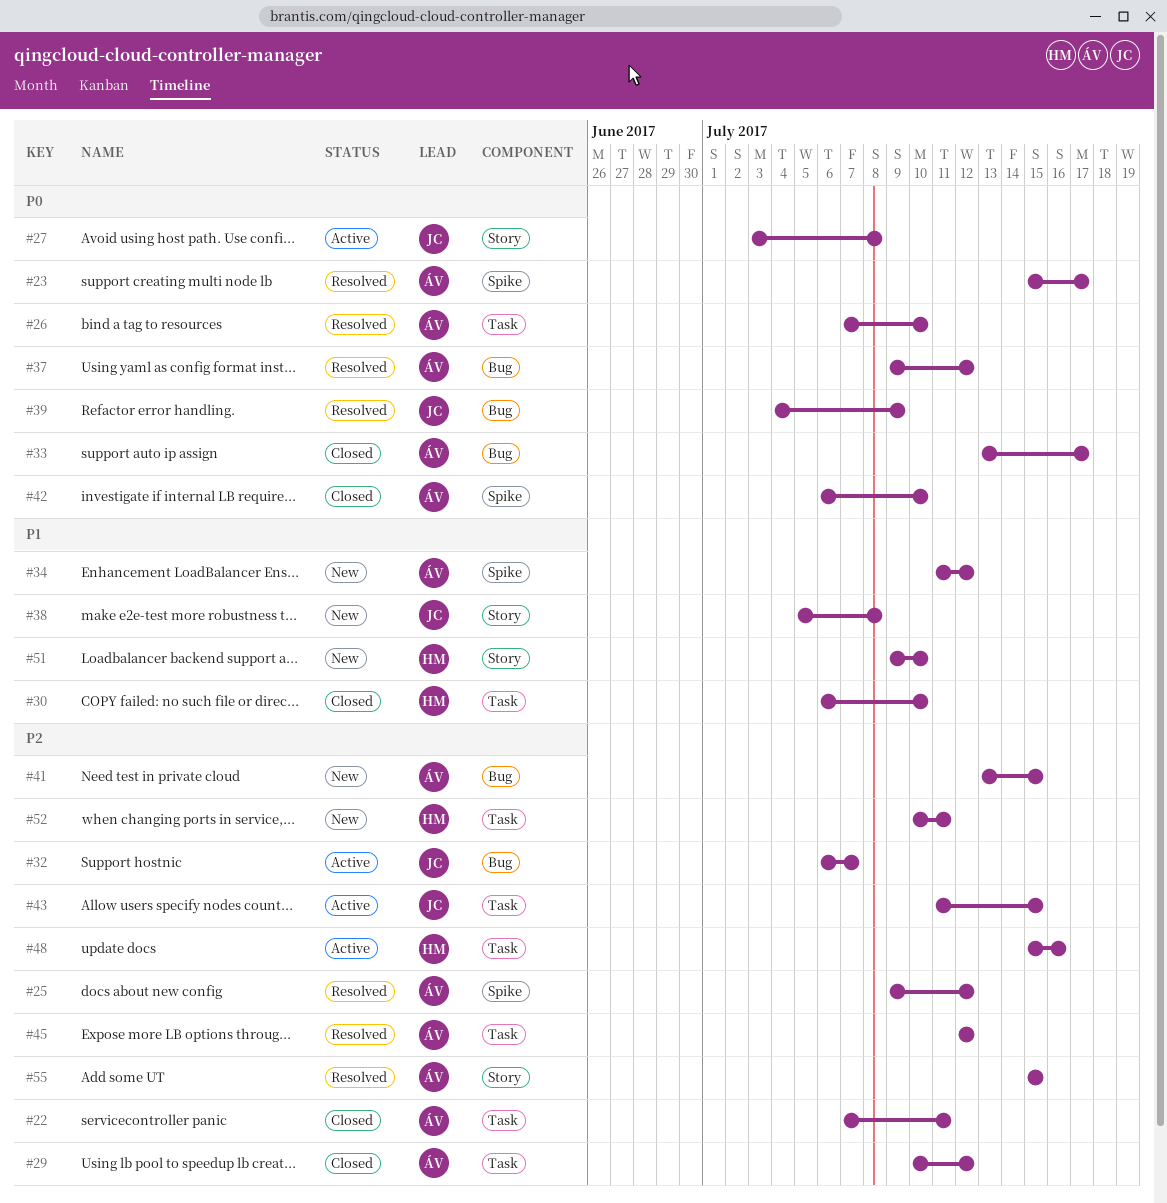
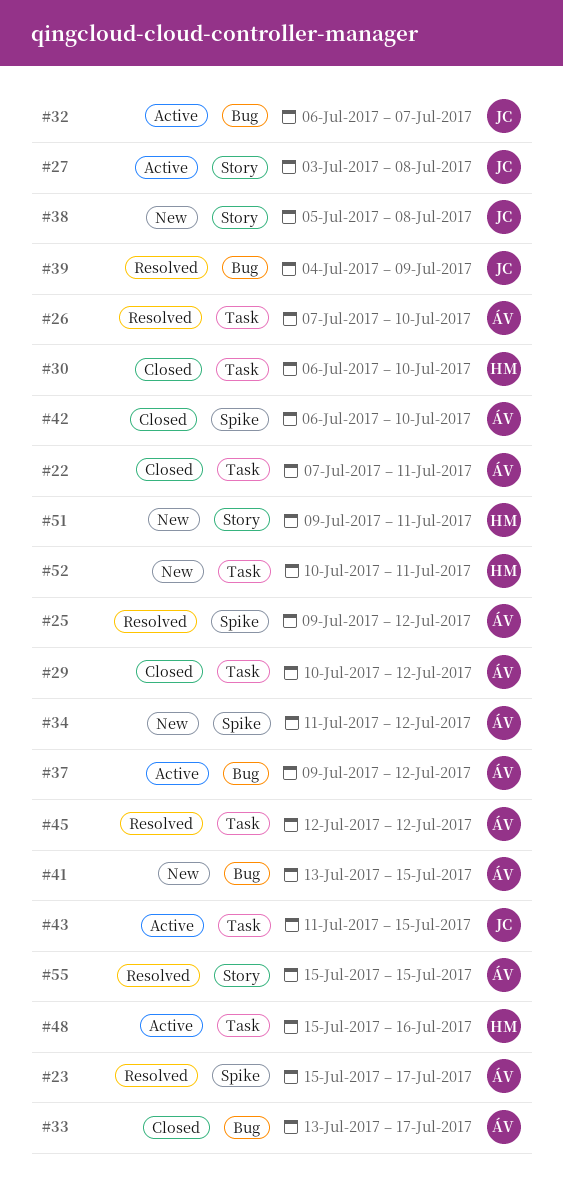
#37, status: Resolved -> Active
#51, due: Jul 10 -> Jul 11

